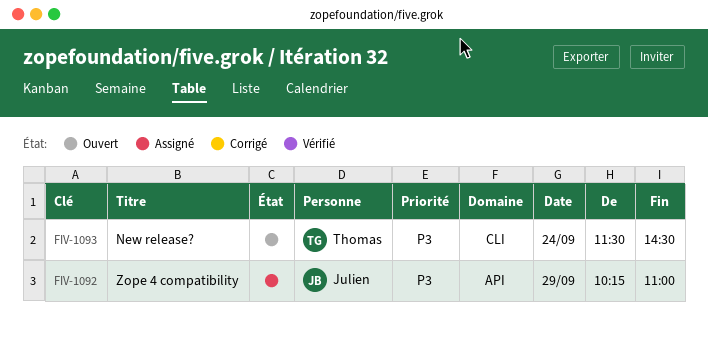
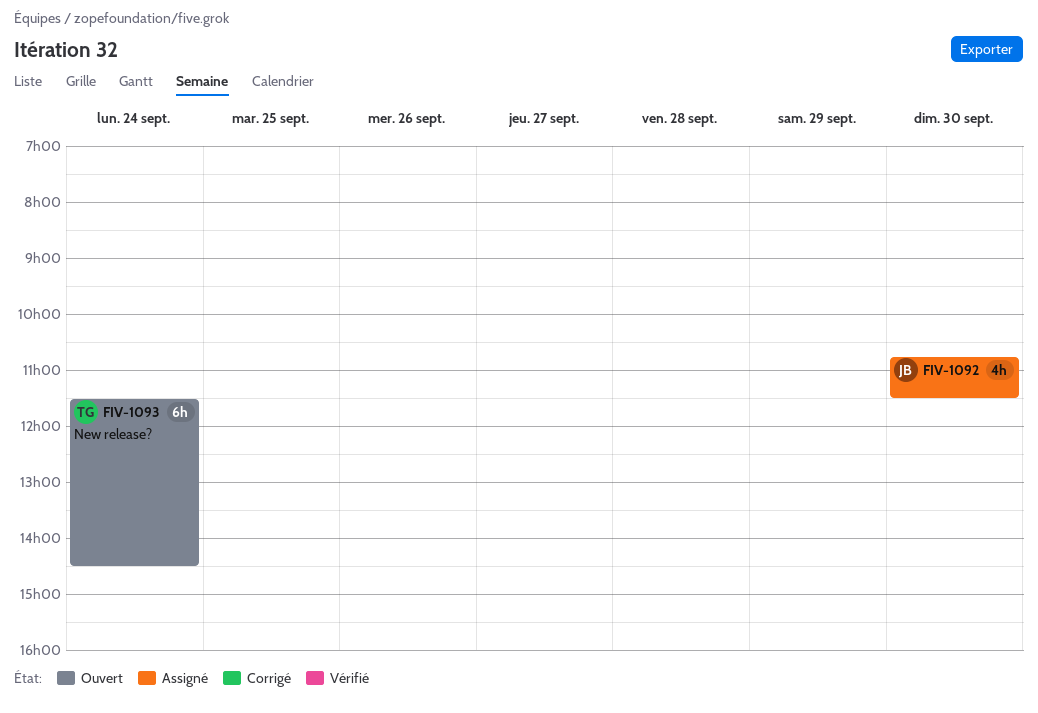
FIV-1092, day: Sep 29 -> Sep 30
FIV-1092, begins: 10:15 -> 10:45
FIV-1092, ends: 11:00 -> 11:30

